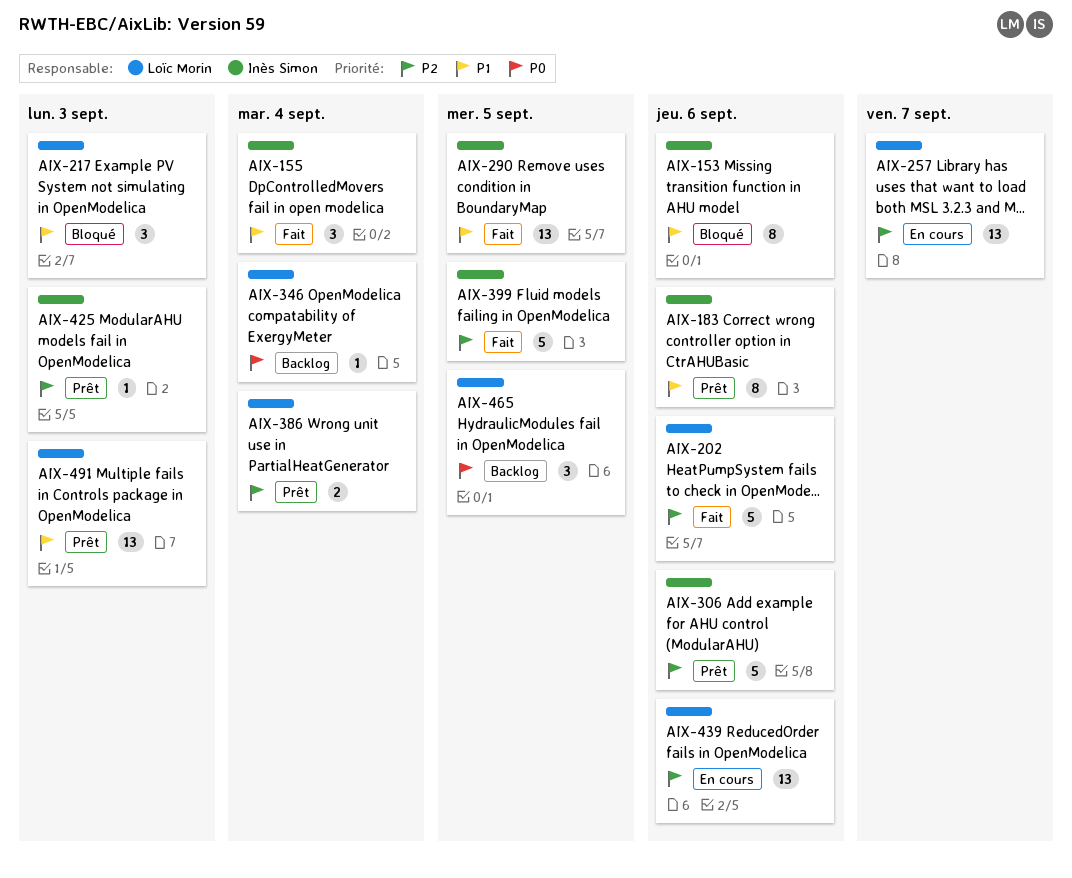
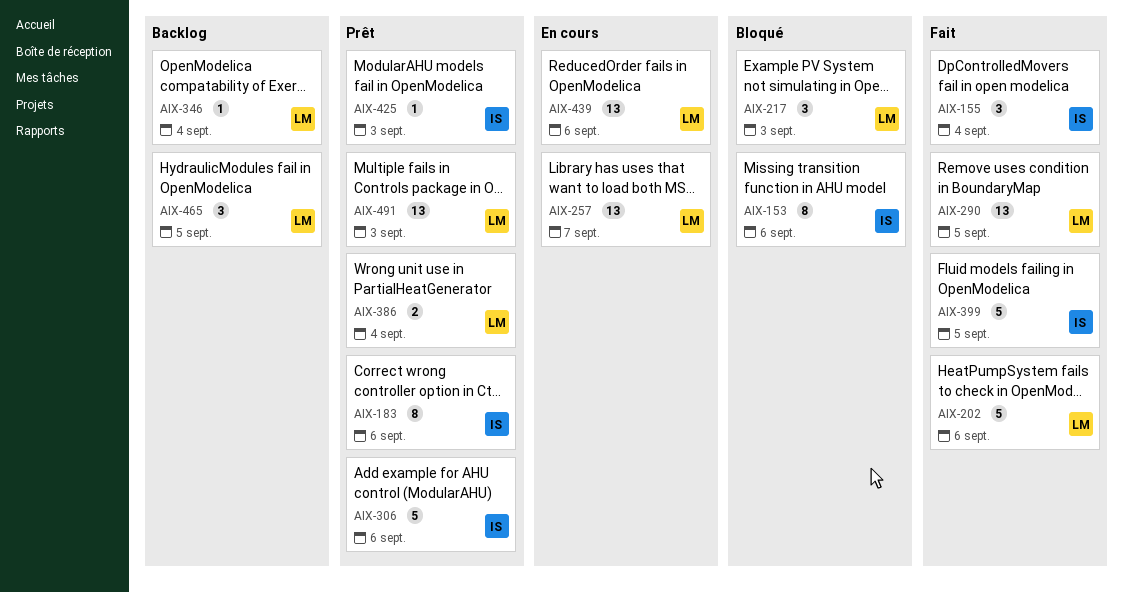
AIX-290, owner: Inès Simon -> Loïc Morin

